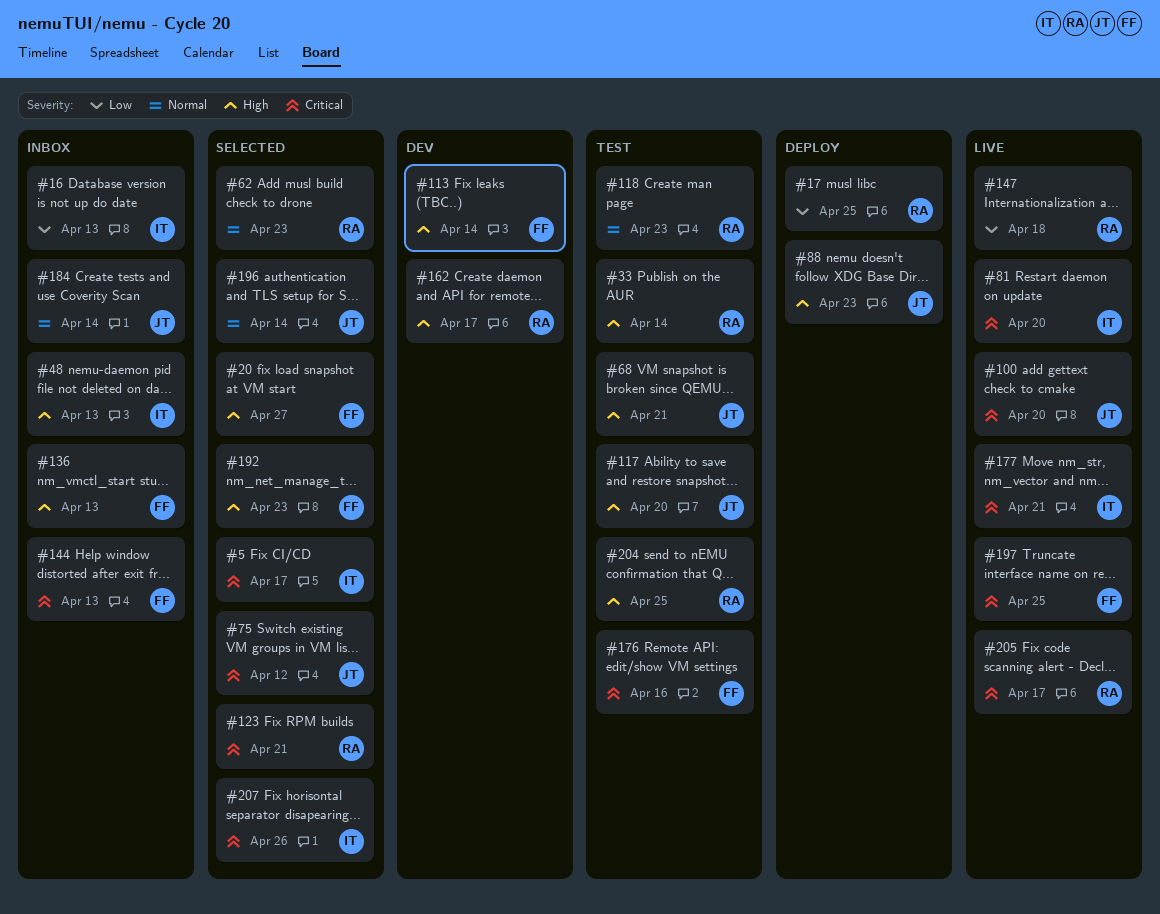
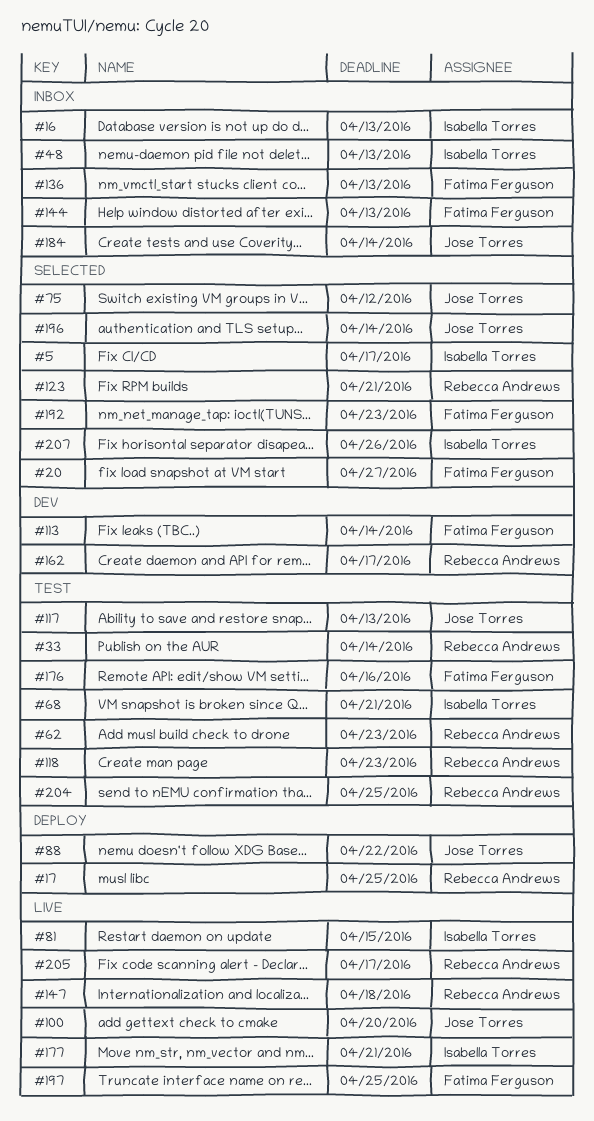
#62, status: Selected -> Test
#68, owner: Jose Torres -> Isabella Torres
#81, due: Apr 20 -> Apr 15
#88, due: Apr 23 -> Apr 22
#117, due: Apr 20 -> Apr 13

